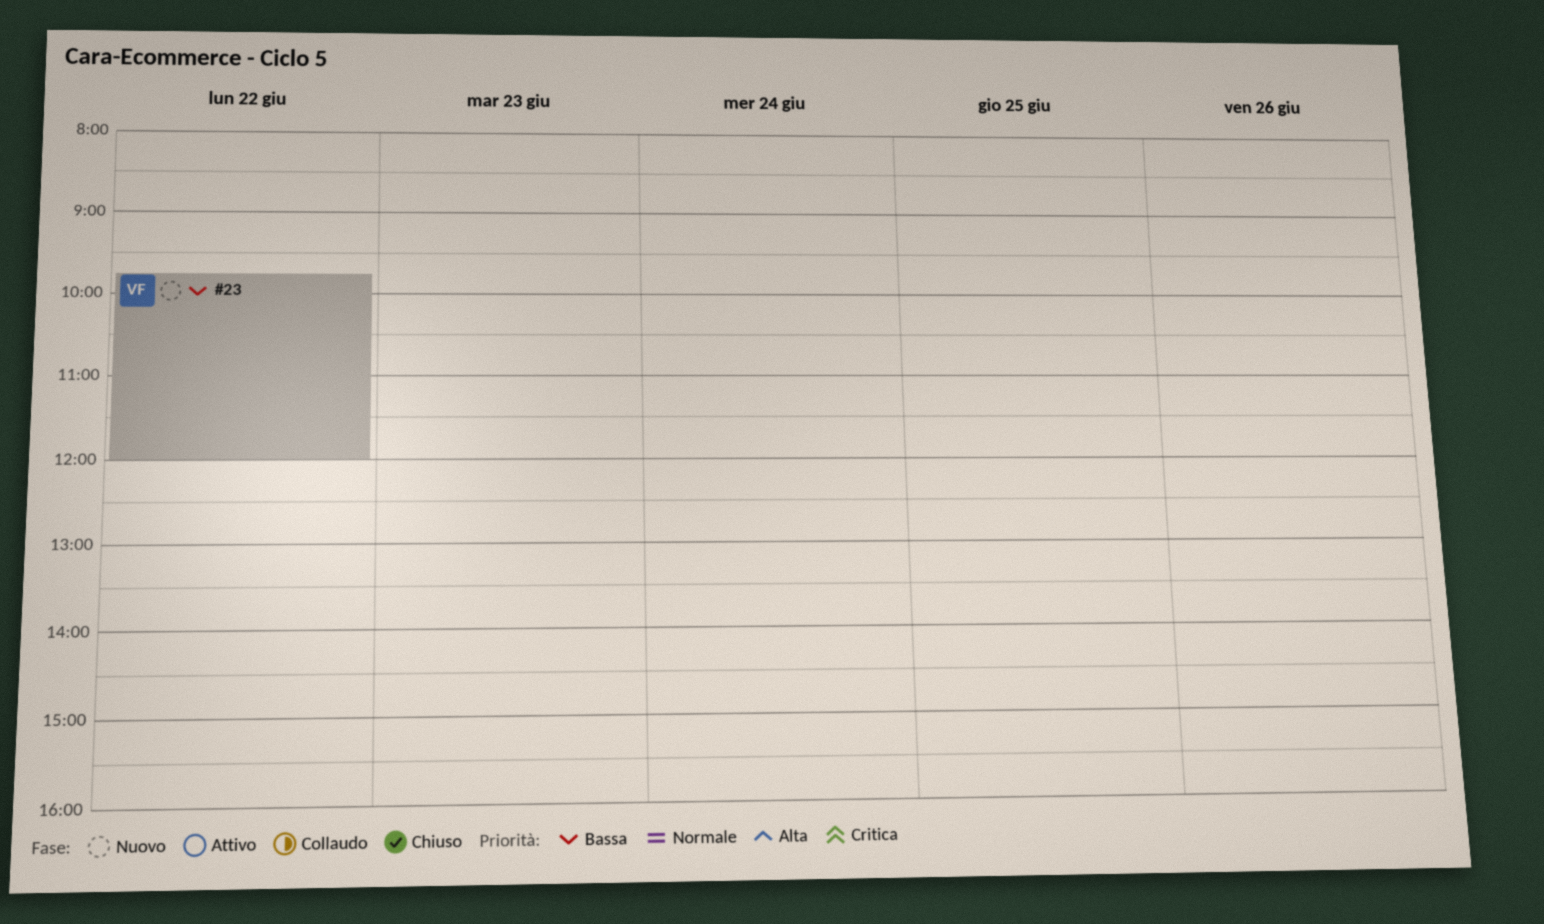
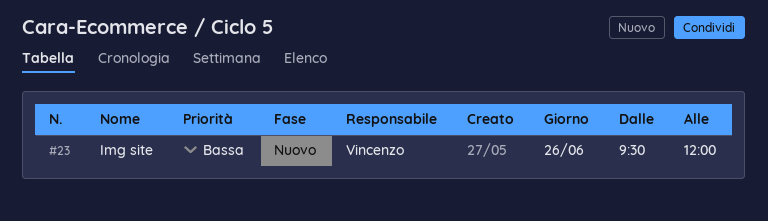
#23, day: Jun 22 -> Jun 26
#23, begins: 09:45 -> 09:30

